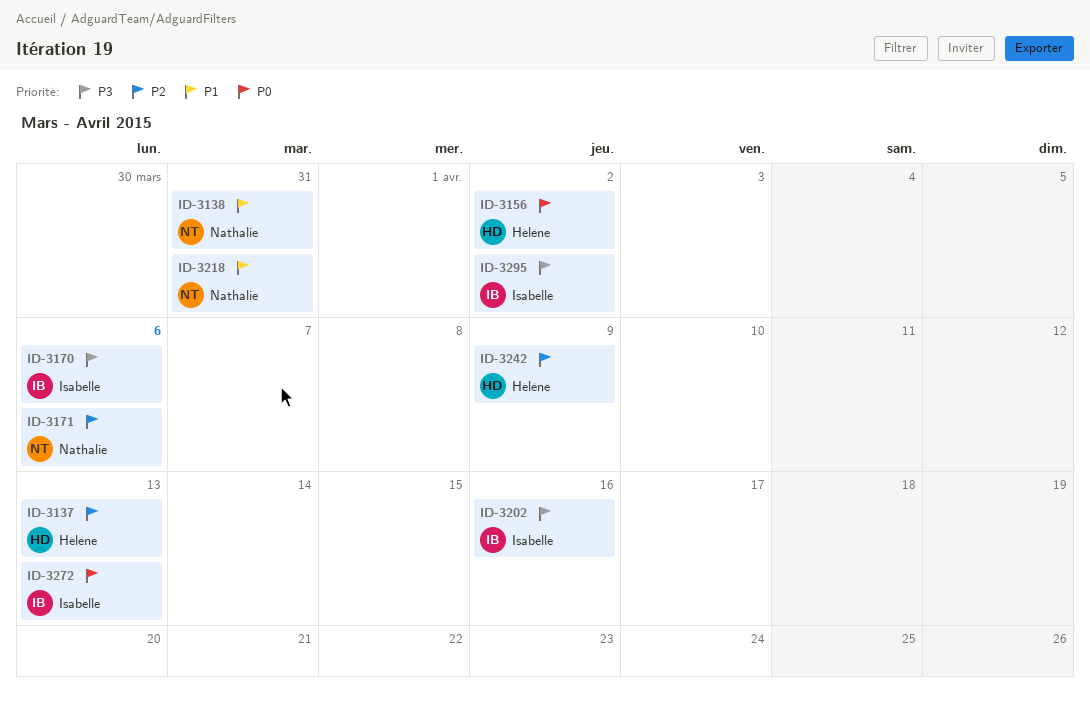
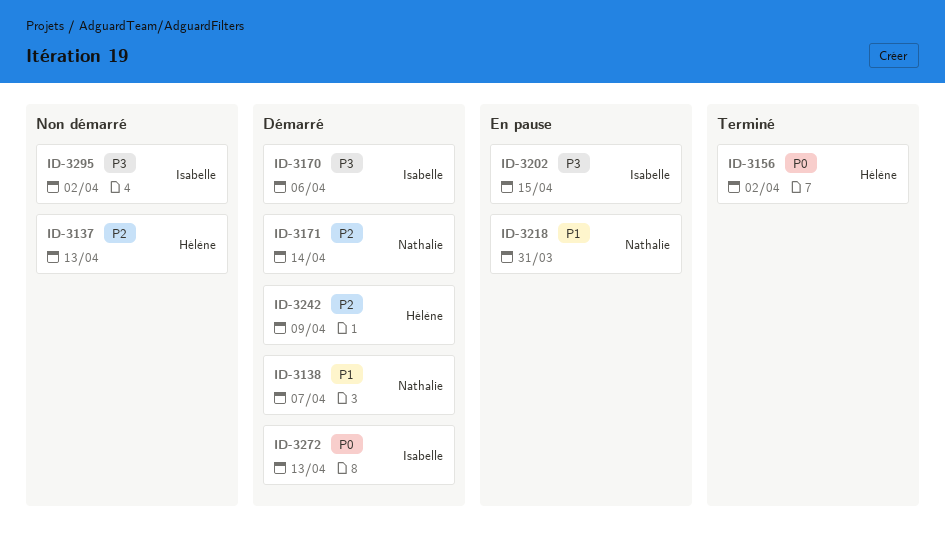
ID-3138, due: Mar 31 -> Apr 7
ID-3171, due: Apr 6 -> Apr 14
ID-3202, due: Apr 16 -> Apr 15

